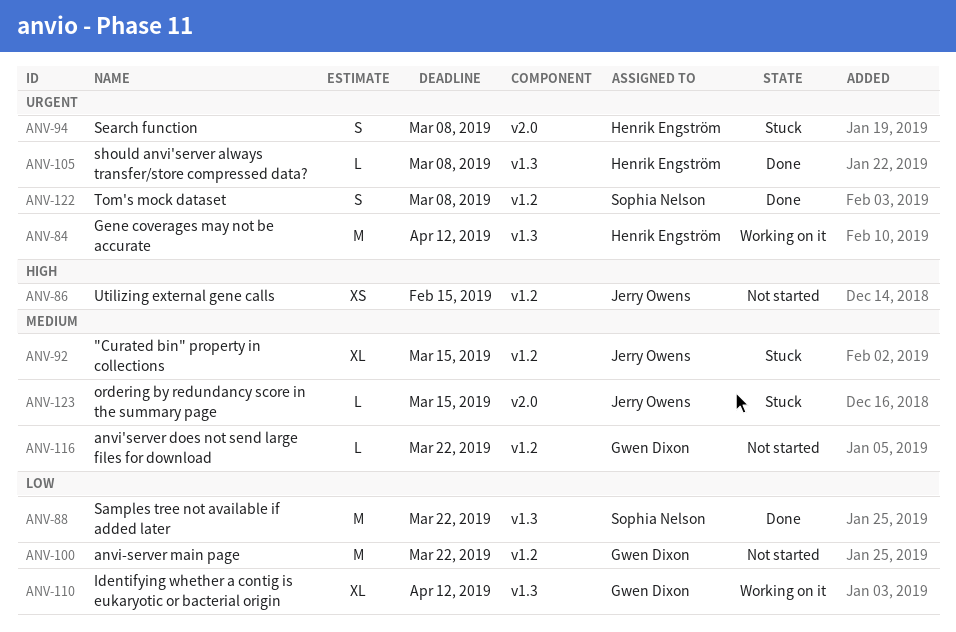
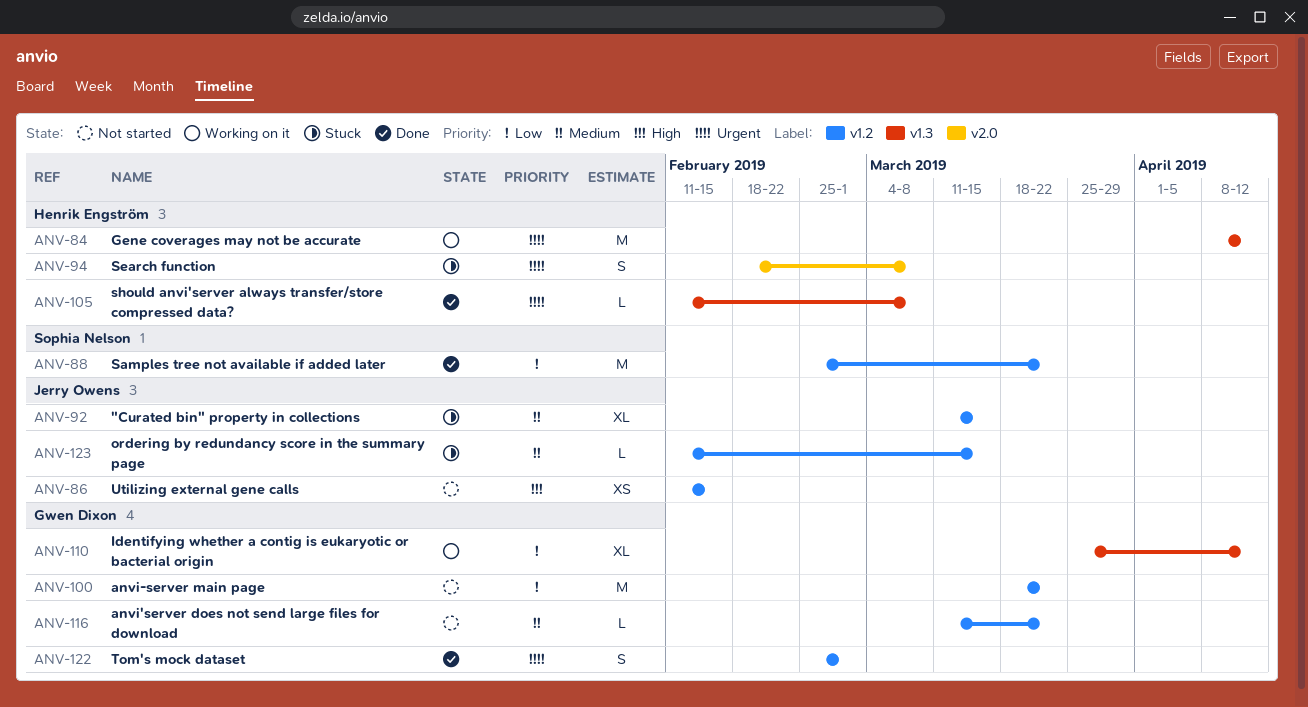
ANV-88, label: v1.3 -> v1.2
ANV-122, owner: Sophia Nelson -> Gwen Dixon
ANV-122, due: Mar 8 -> Mar 1
ANV-123, label: v2.0 -> v1.2

